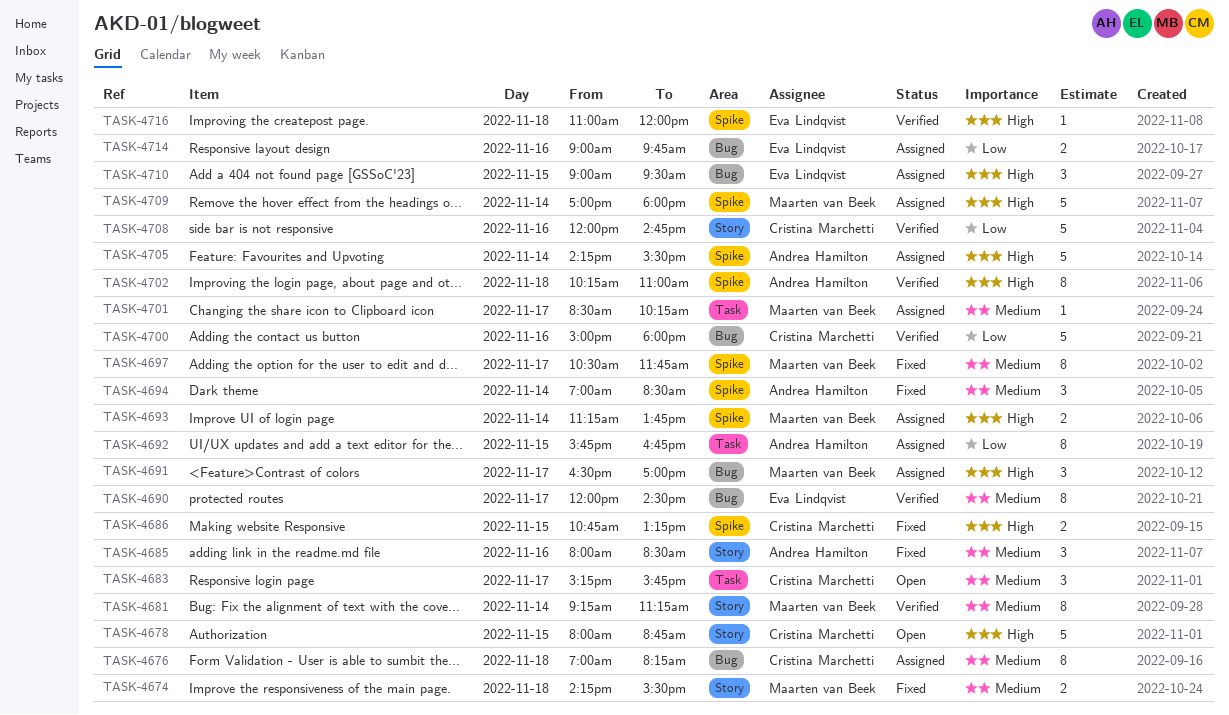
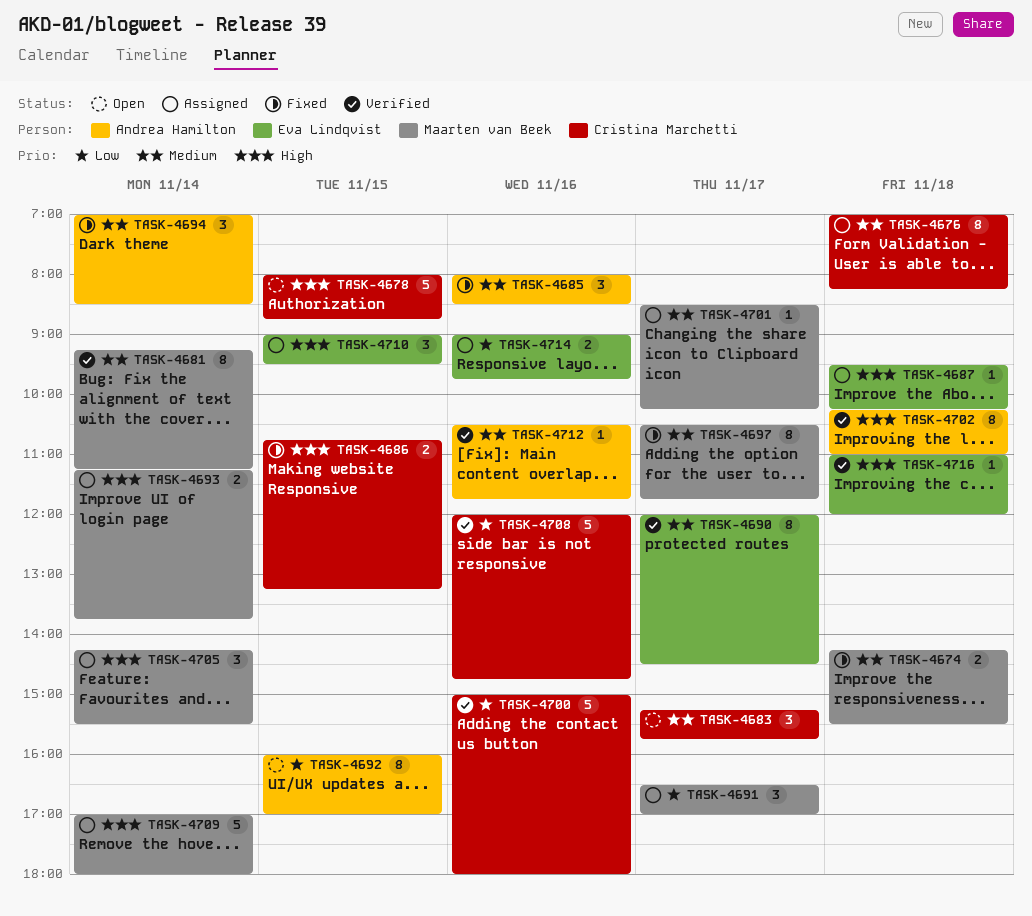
TASK-4687: none -> present
TASK-4691, priority: High -> Low
TASK-4692, status: Assigned -> Open
TASK-4692, begins: 15:45 -> 16:00
TASK-4692, ends: 16:45 -> 17:00
TASK-4705, owner: Andrea Hamilton -> Maarten van Beek
TASK-4705, estimate: 5 -> 3
TASK-4712: none -> present

